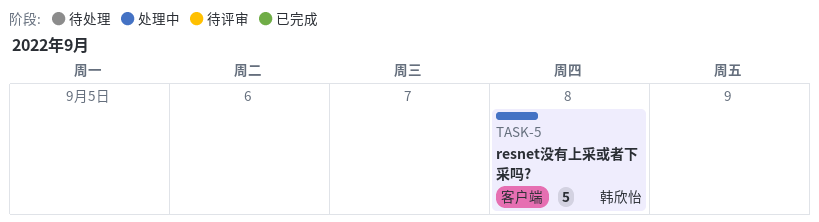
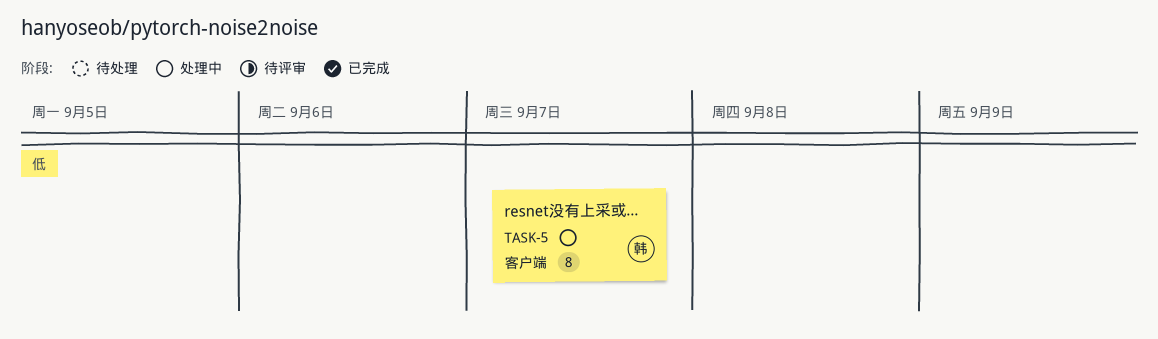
TASK-5, estimate: 5 -> 8
TASK-5, due: Sep 8 -> Sep 7

